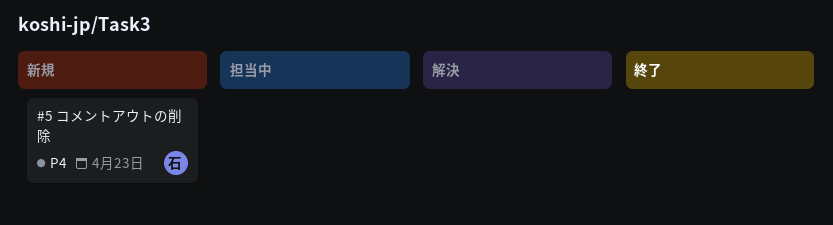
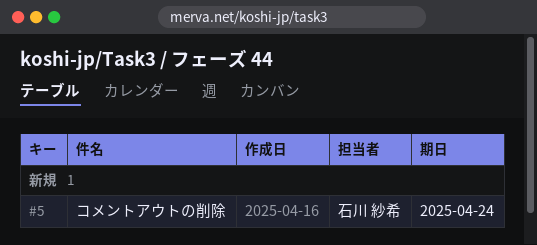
#5, due: Apr 23 -> Apr 24

